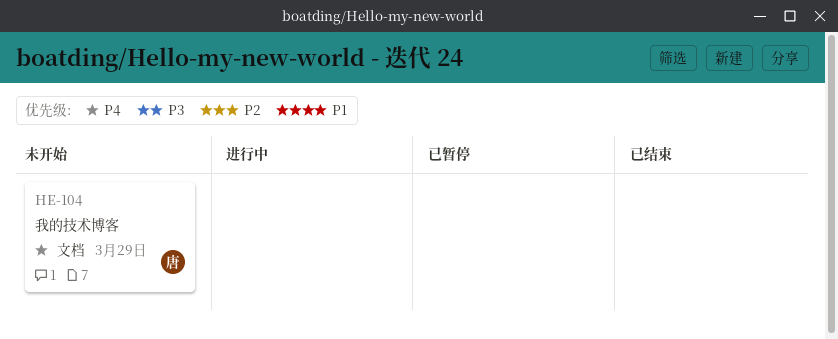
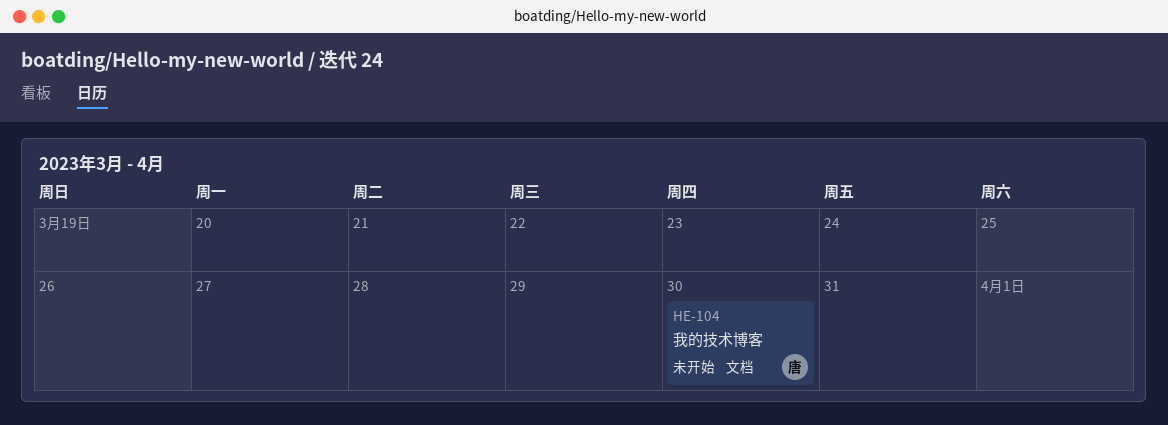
HE-104, due: Mar 29 -> Mar 30

